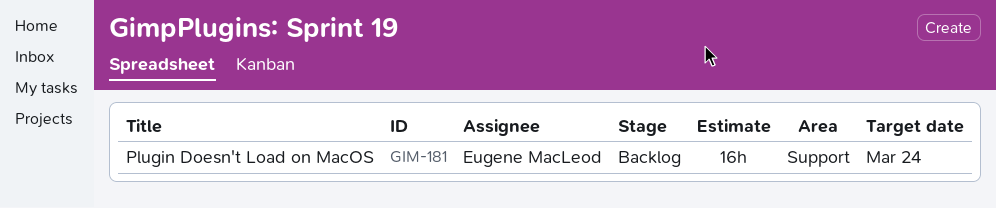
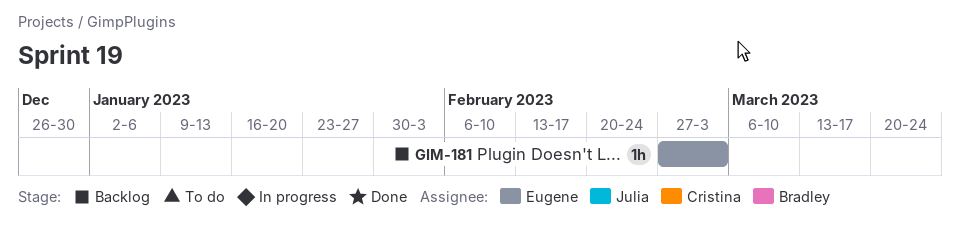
GIM-181, estimate: 16h -> 1h
GIM-181, due: Mar 24 -> Mar 3

